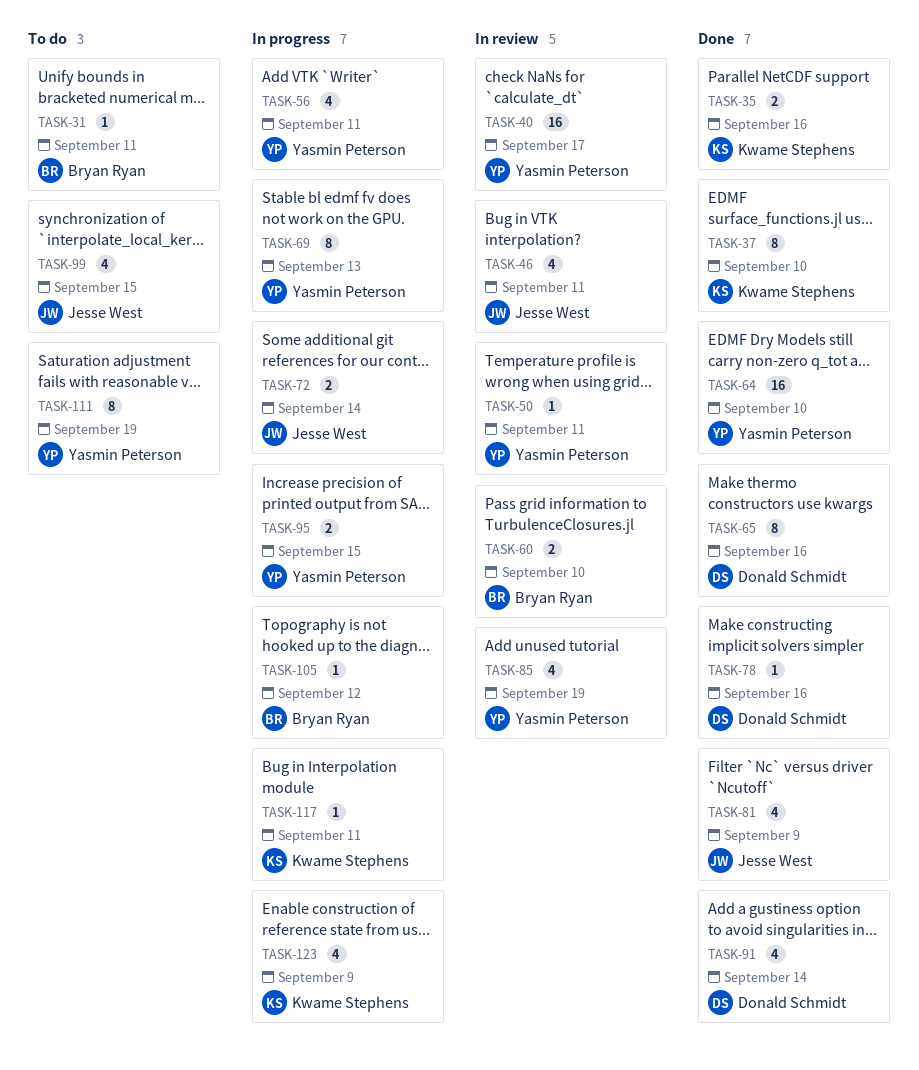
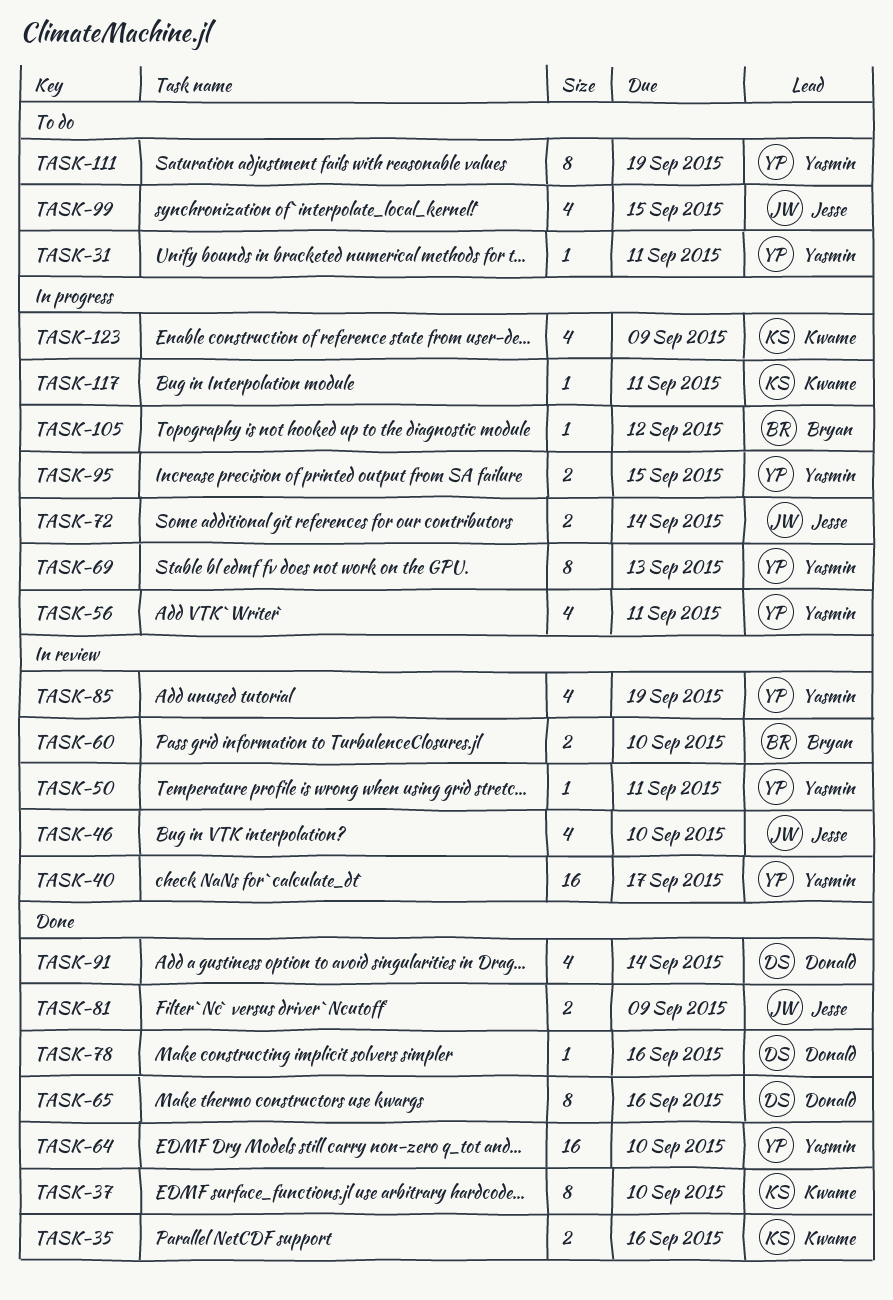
TASK-31, owner: Bryan Ryan -> Yasmin Peterson
TASK-46, due: Sep 11 -> Sep 10
TASK-81, estimate: 4 -> 2

